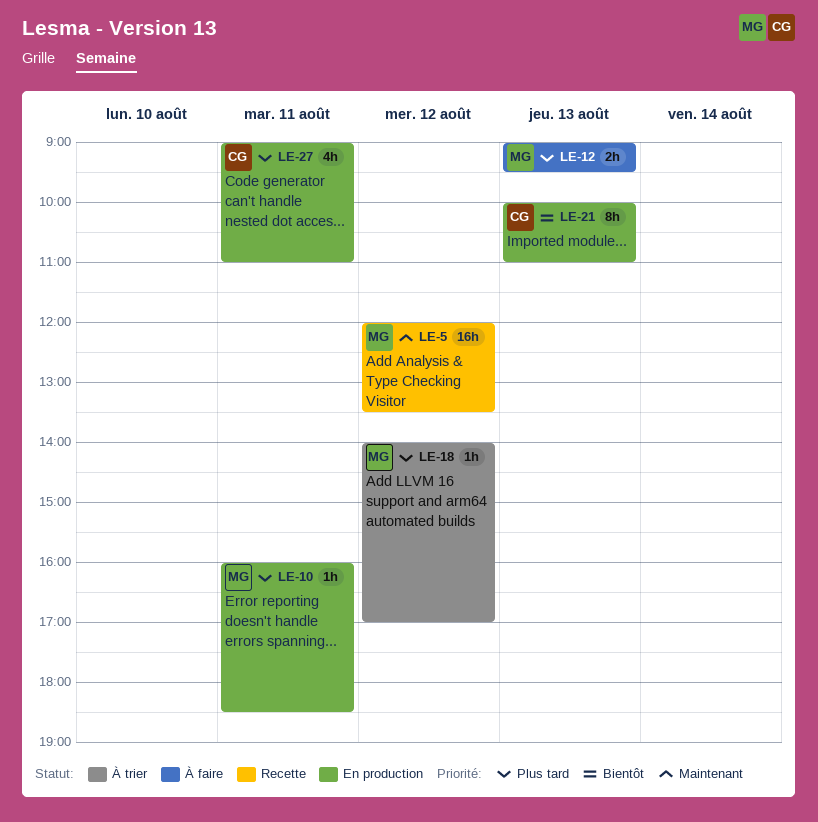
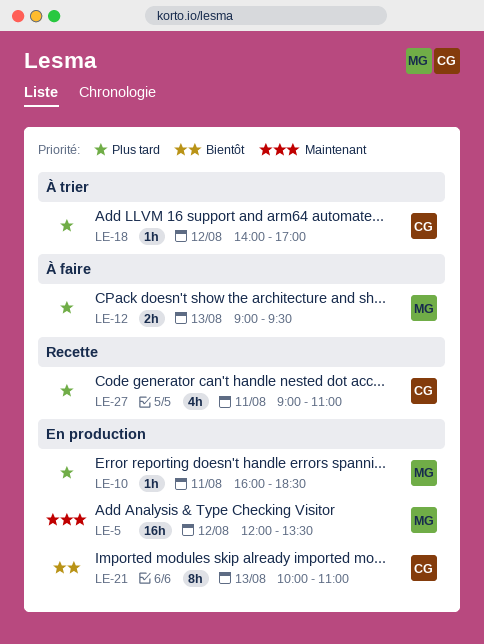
LE-5, status: Recette -> En production
LE-18, owner: MG -> CG
LE-27, status: En production -> Recette

